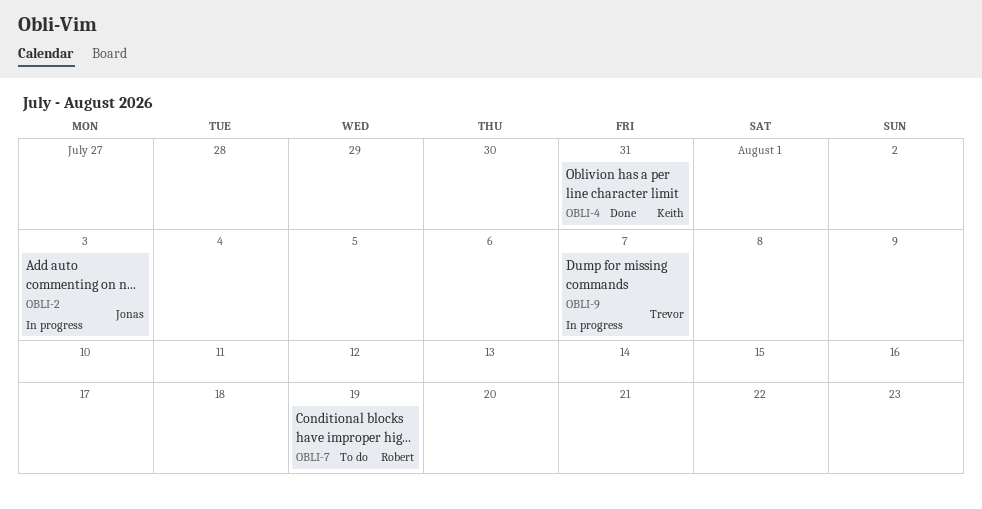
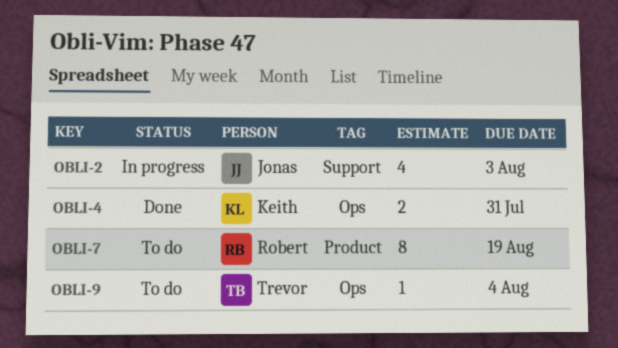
OBLI-9, status: In progress -> To do
OBLI-9, due: Aug 7 -> Aug 4

